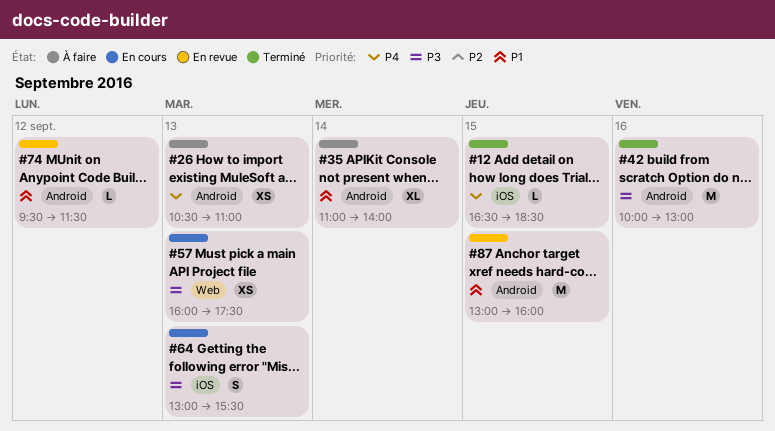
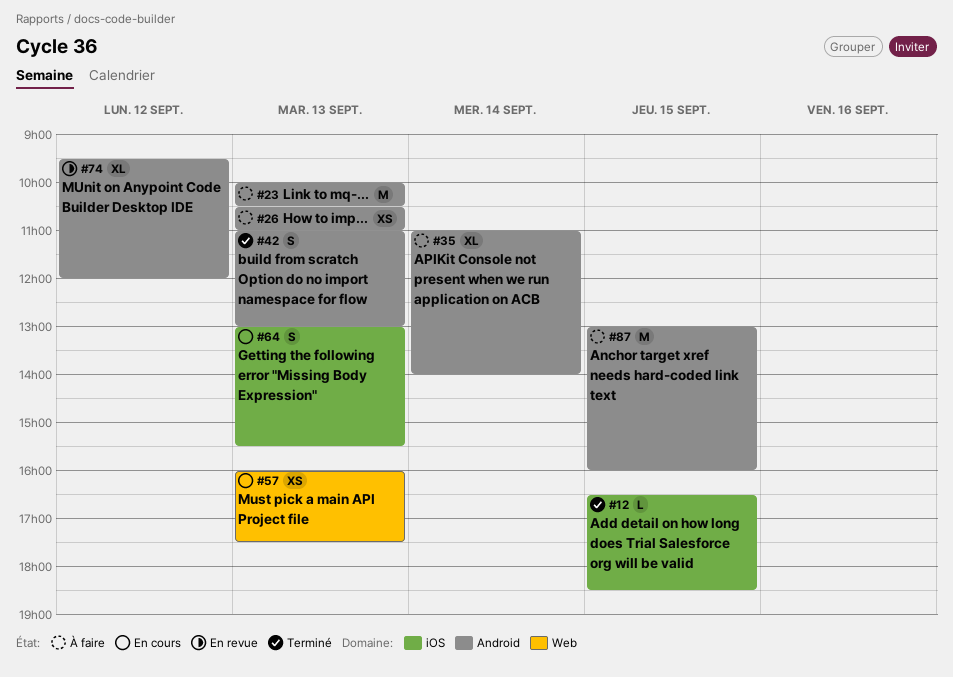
#23: none -> present
#42, estimate: M -> S
#42, day: Sep 16 -> Sep 13
#42, begins: 10:00 -> 11:00
#74, estimate: L -> XL
#74, ends: 11:30 -> 12:00
#87, status: En revue -> À faire

